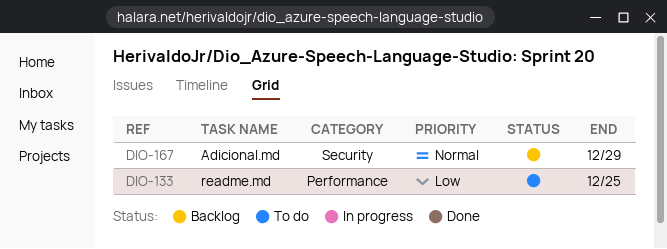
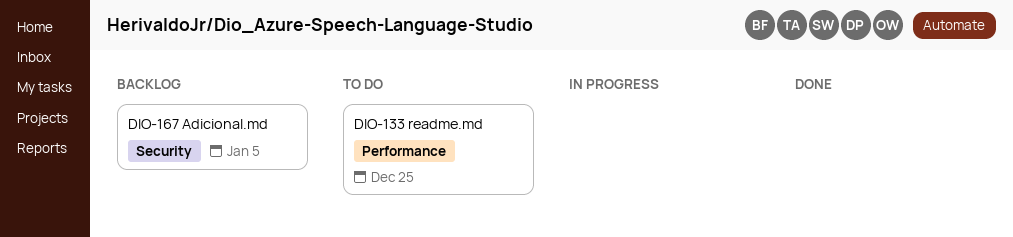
DIO-167, due: Dec 29 -> Jan 5

